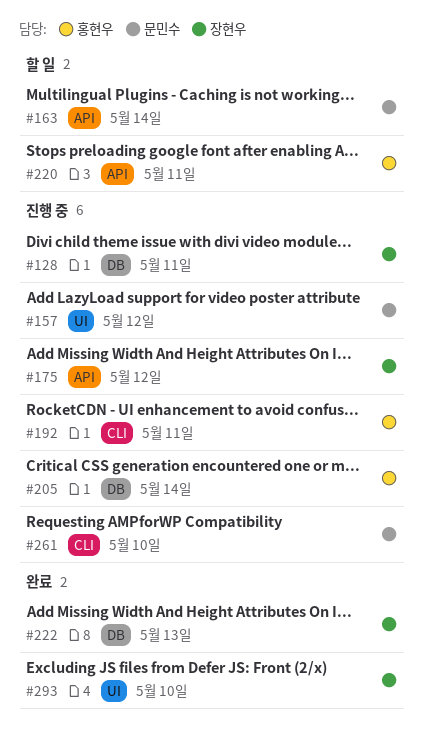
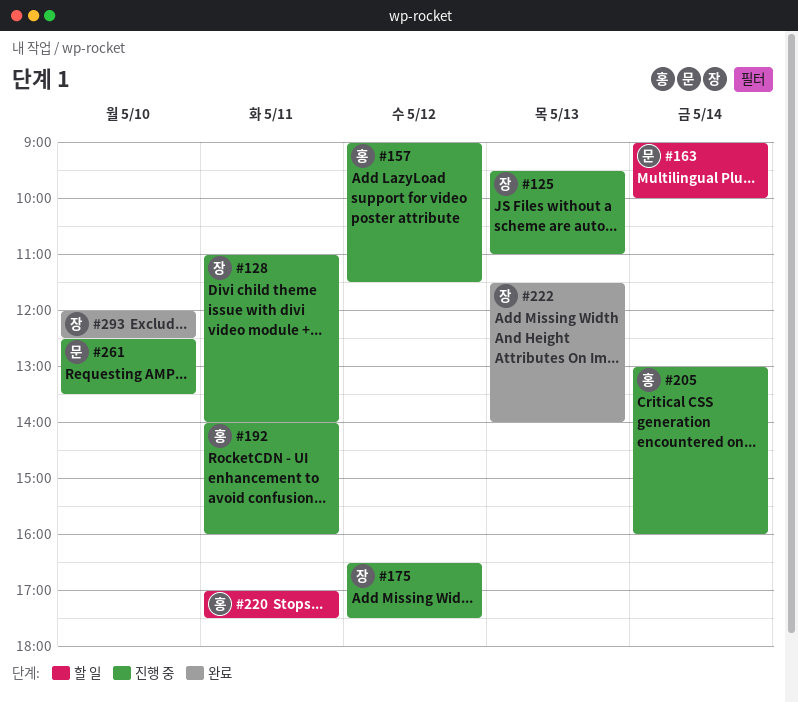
#125: none -> present
#157, owner: 문민수 -> 홍현우

